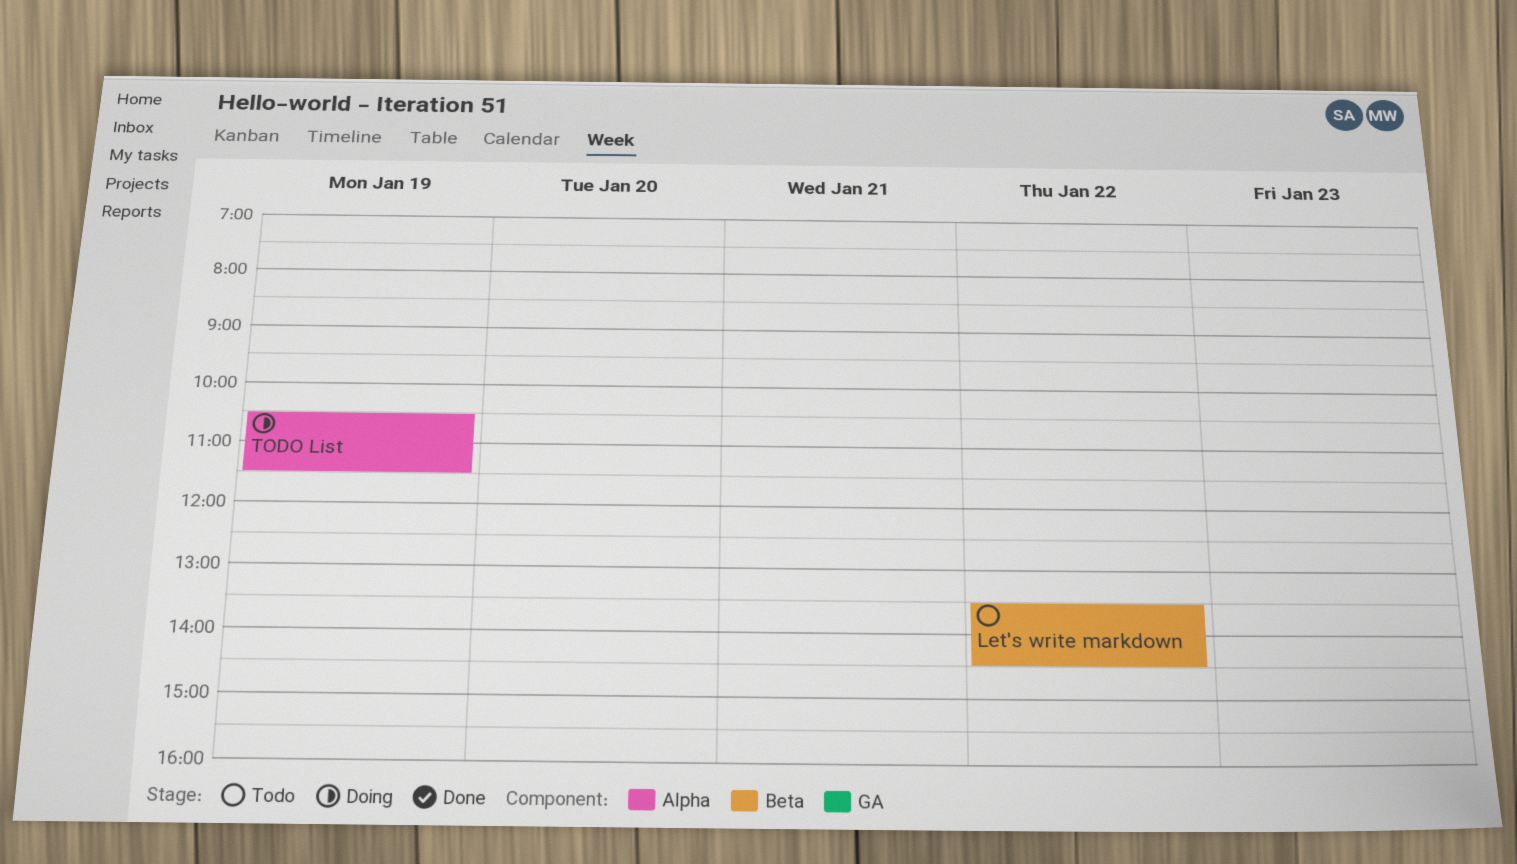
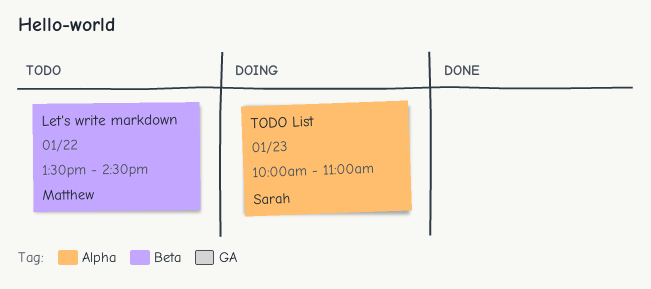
TODO List, day: Jan 19 -> Jan 23
TODO List, begins: 10:30 -> 10:00
TODO List, ends: 11:30 -> 11:00

